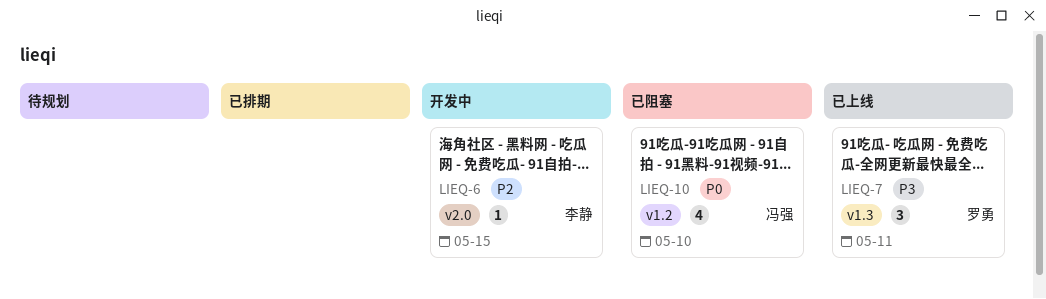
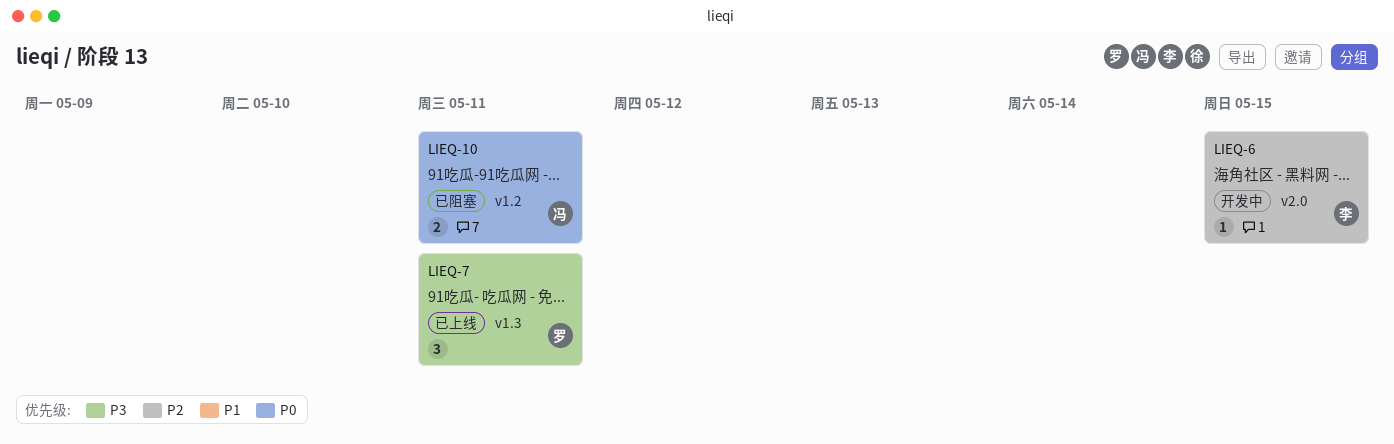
LIEQ-10, estimate: 4 -> 2
LIEQ-10, due: May 10 -> May 11

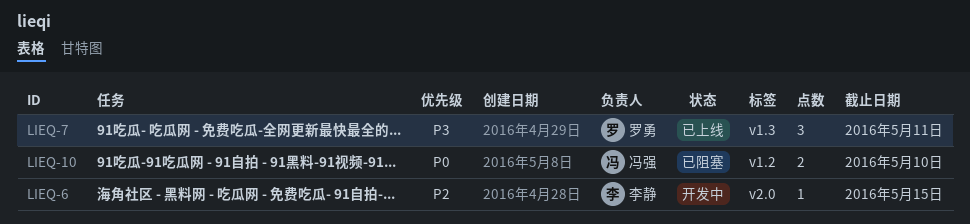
LIEQ-10, due: May 11 -> May 10

